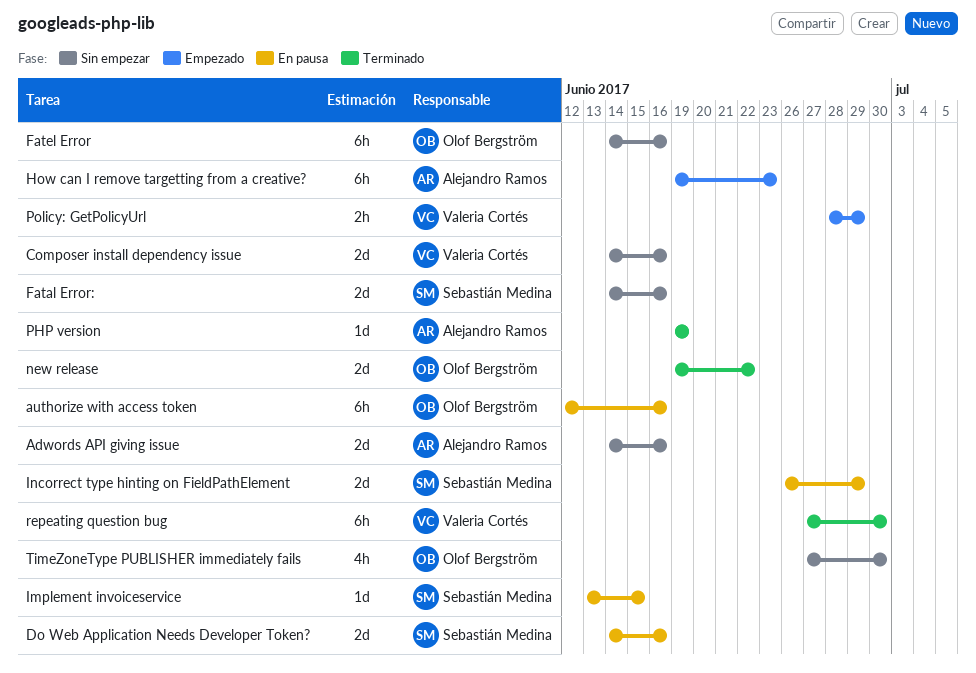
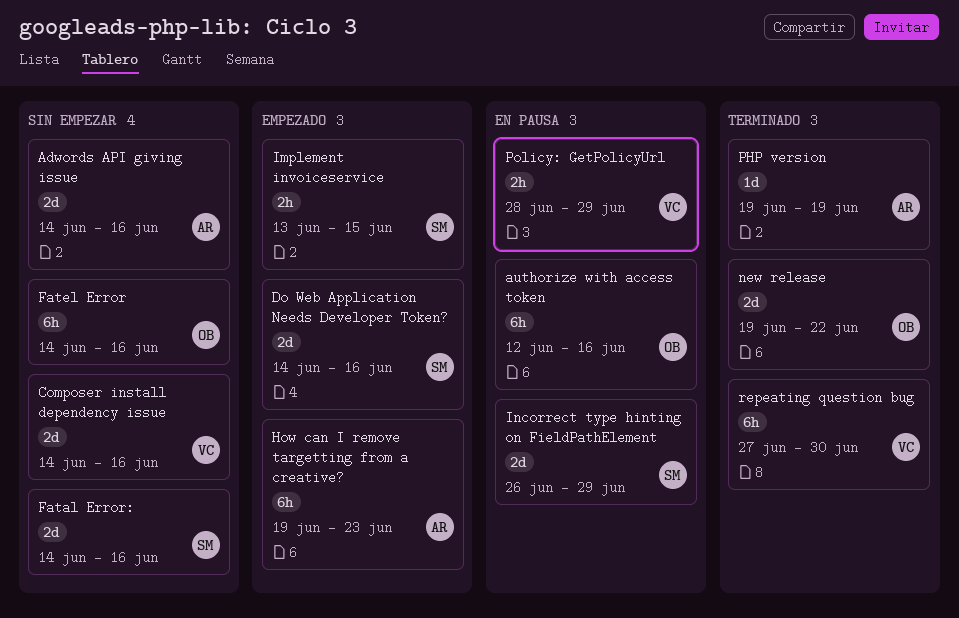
Do Web Application Needs Developer Token?, status: En pausa -> Empezado
Implement invoiceservice, status: En pausa -> Empezado
Implement invoiceservice, estimate: 1d -> 2h
Policy: GetPolicyUrl, status: Empezado -> En pausa
TimeZoneType PUBLISHER immediately fails: present -> none

